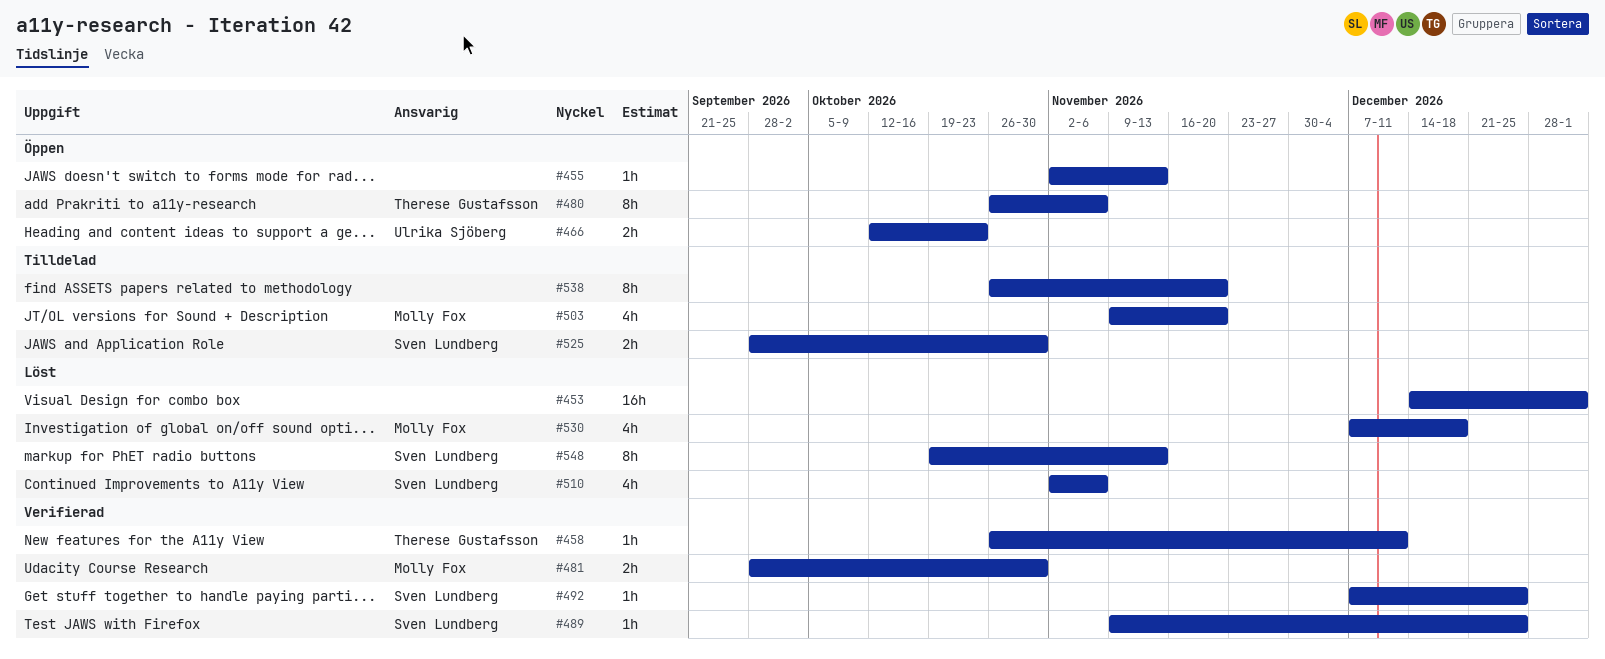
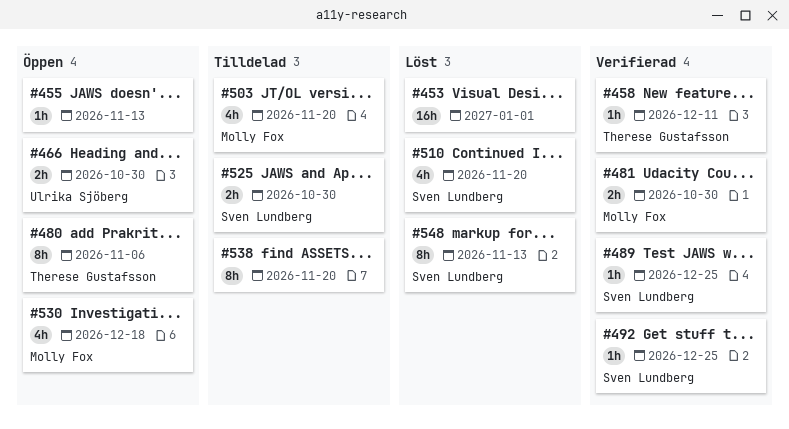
#466, due: Oct 23 -> Oct 30
#510, due: Nov 6 -> Nov 20
#530, status: Löst -> Öppen

